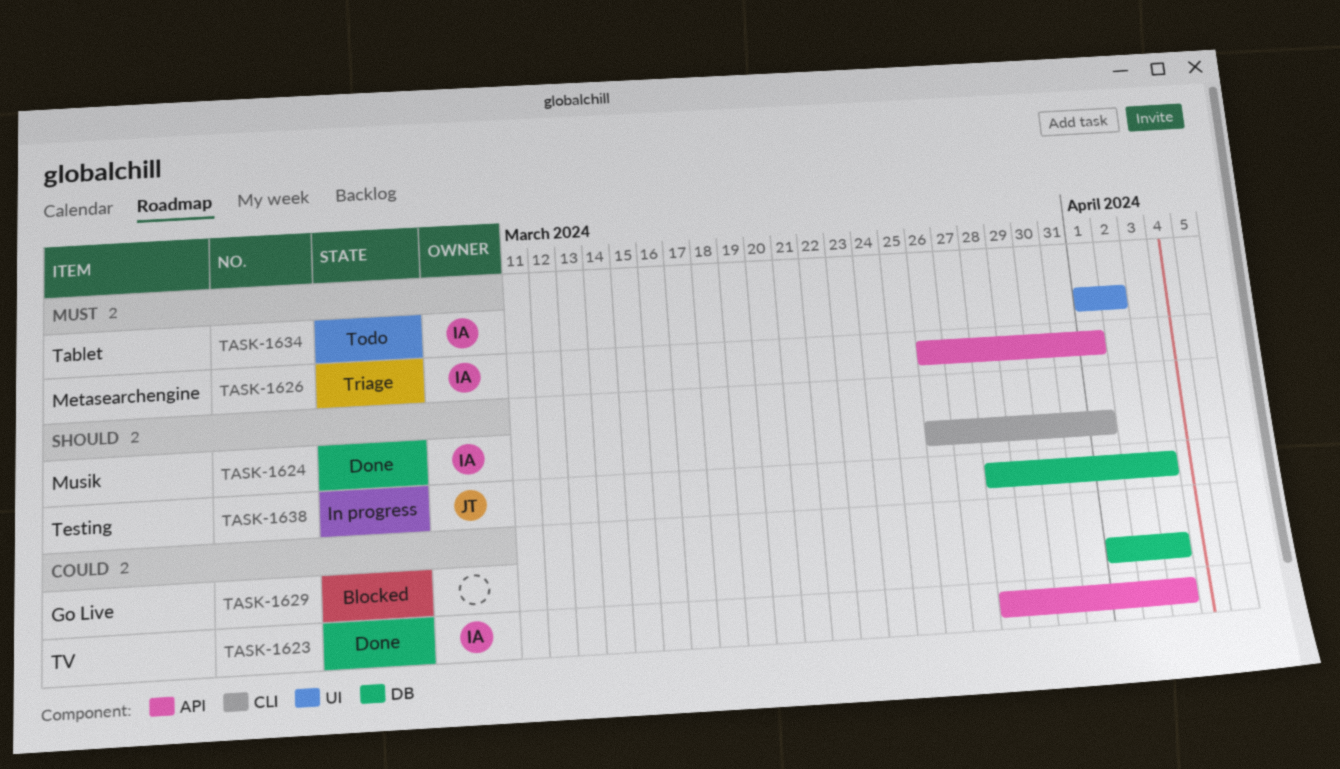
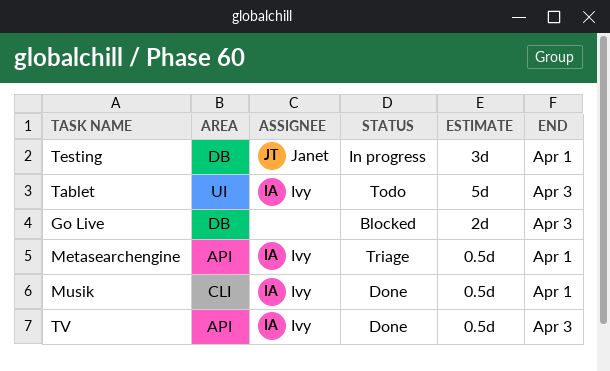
Tablet, due: Apr 2 -> Apr 3
Testing, due: Apr 3 -> Apr 1

